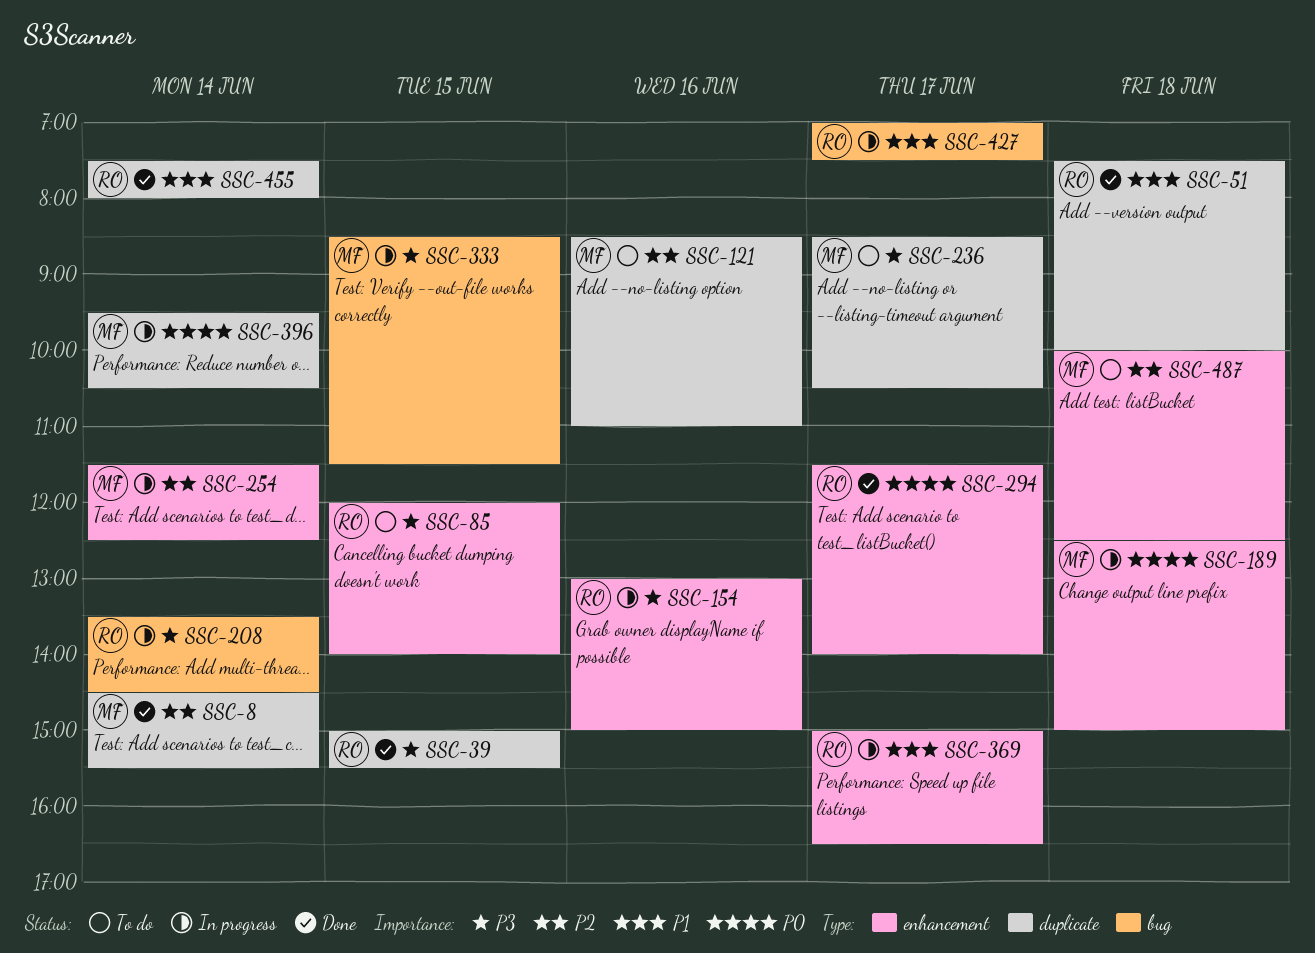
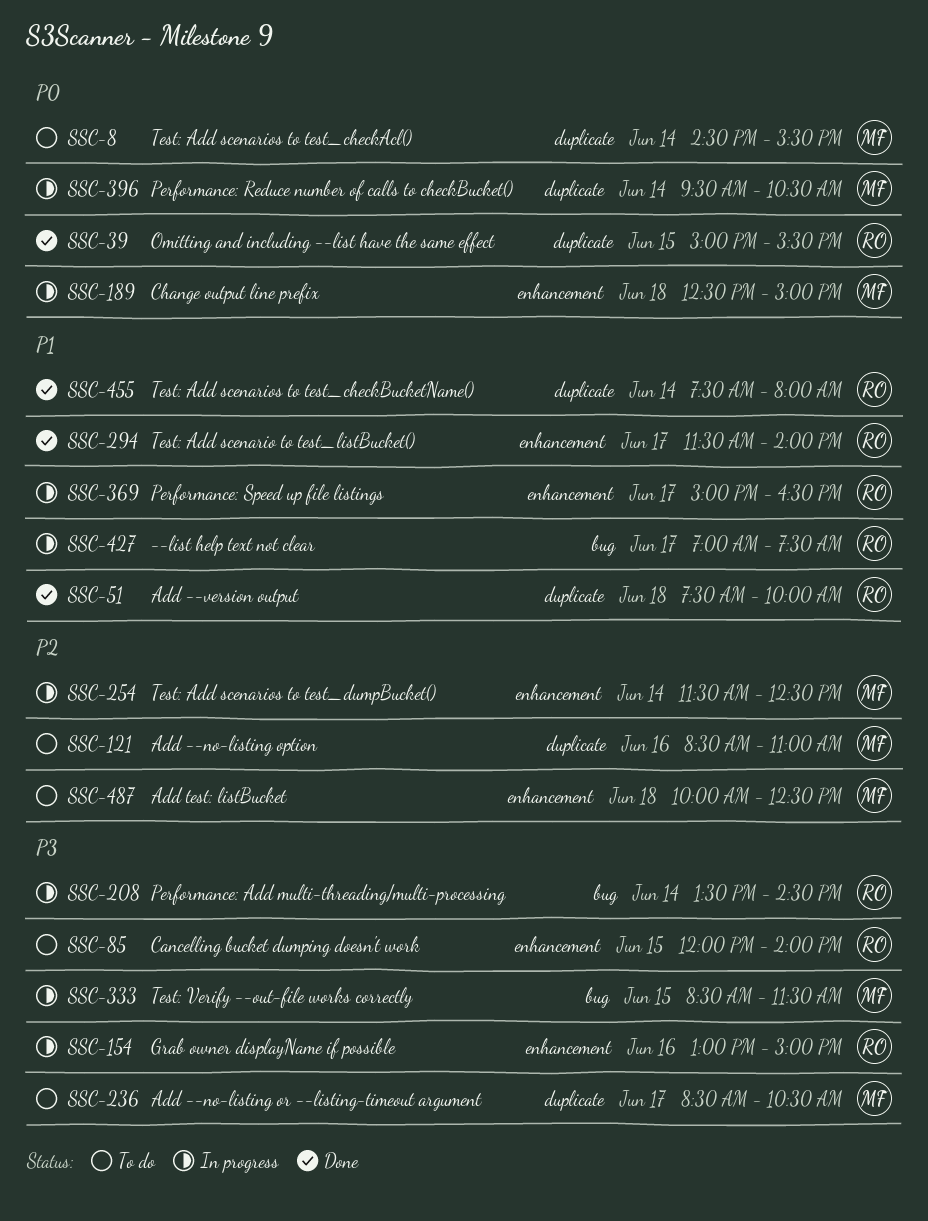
SSC-8, status: Done -> To do
SSC-8, priority: P2 -> P0
SSC-39, priority: P3 -> P0
SSC-294, priority: P0 -> P1

